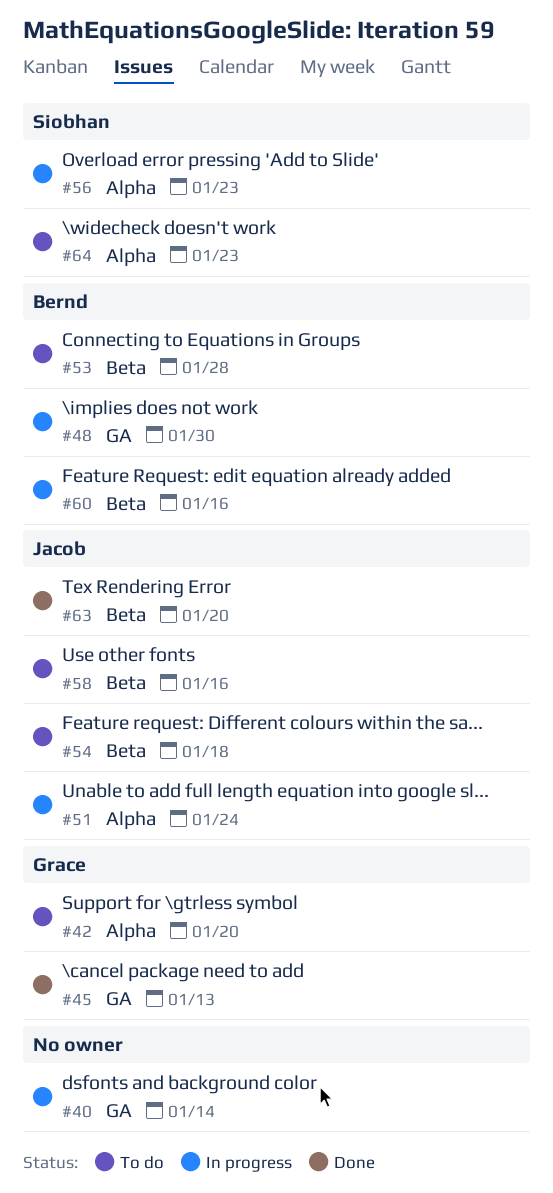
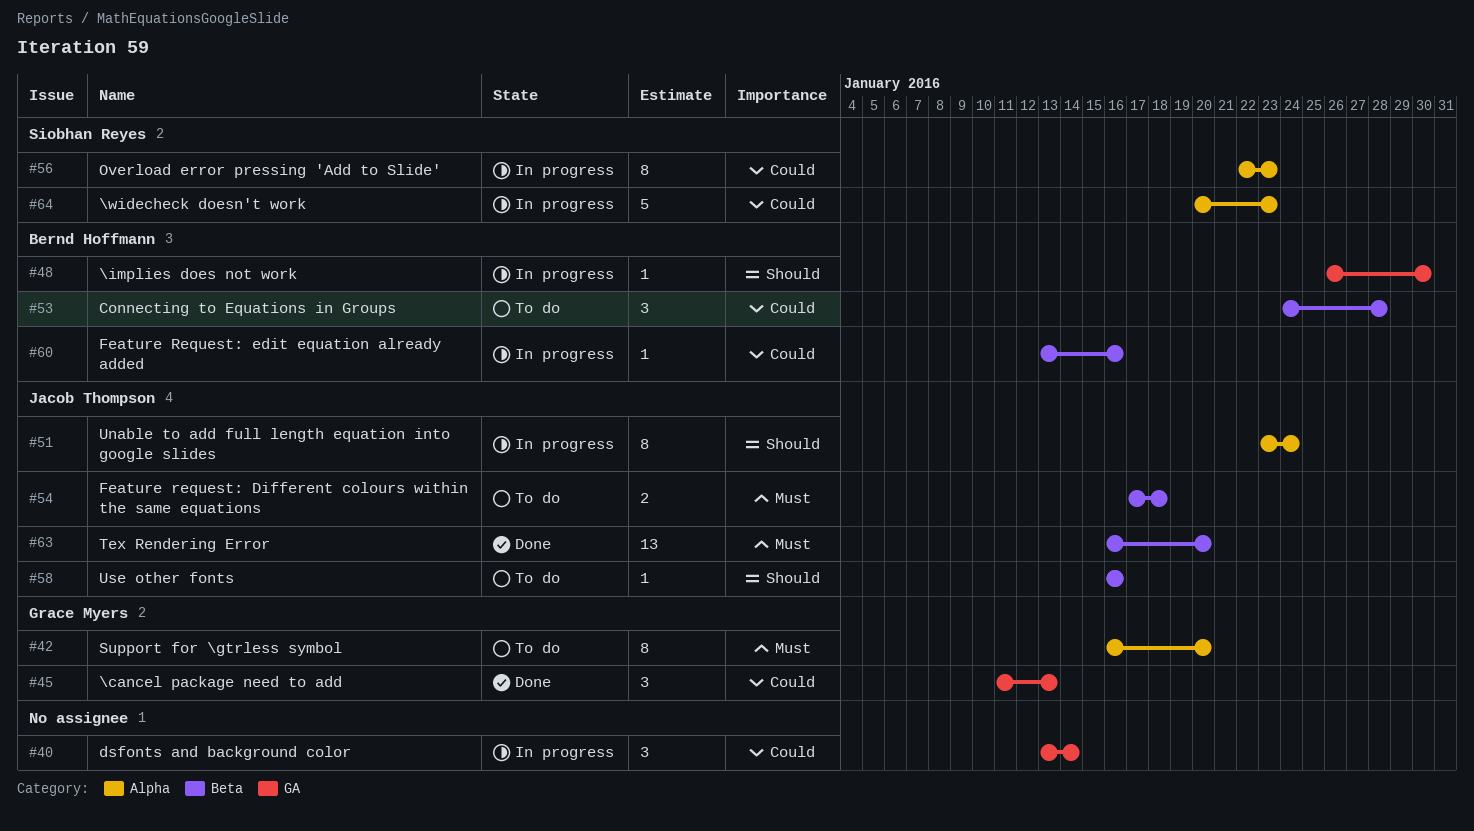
#64, status: To do -> In progress

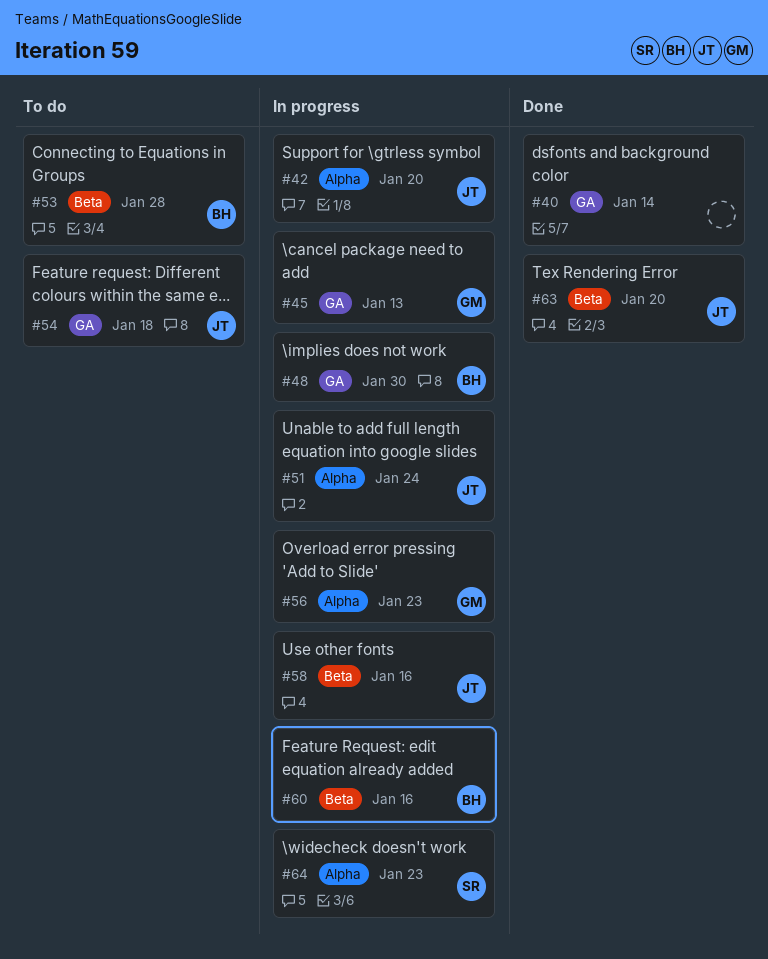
#40, status: In progress -> Done
#42, status: To do -> In progress
#42, owner: Grace Myers -> Jacob Thompson
#45, status: Done -> In progress
#54, label: Beta -> GA
#56, owner: Siobhan Reyes -> Grace Myers
#58, status: To do -> In progress

